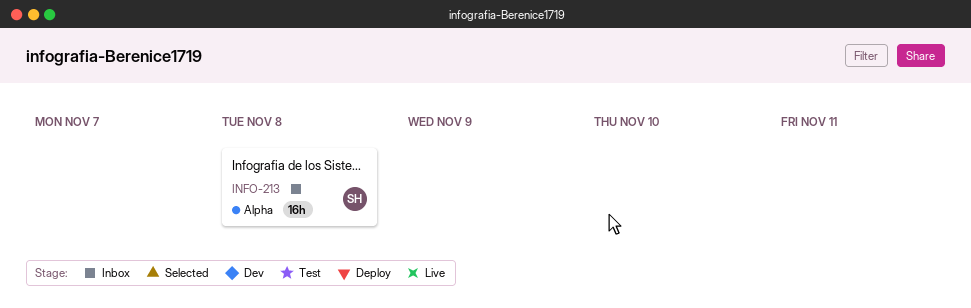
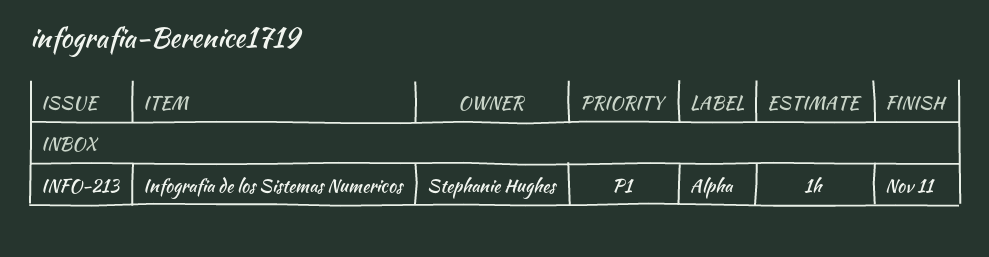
INFO-213, estimate: 16h -> 1h
INFO-213, due: Nov 8 -> Nov 11

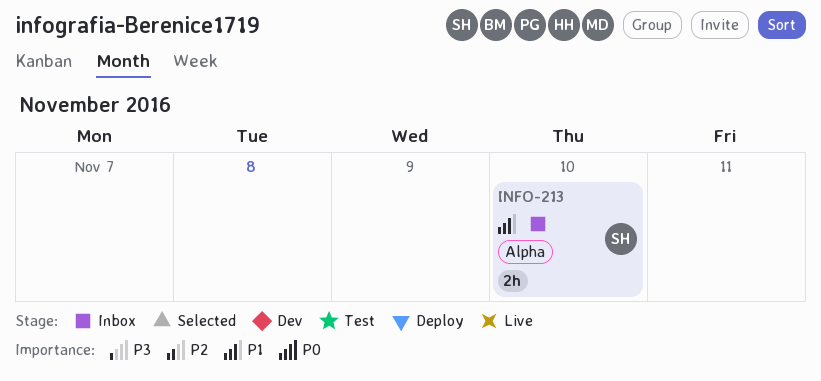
INFO-213, estimate: 1h -> 2h
INFO-213, due: Nov 11 -> Nov 10

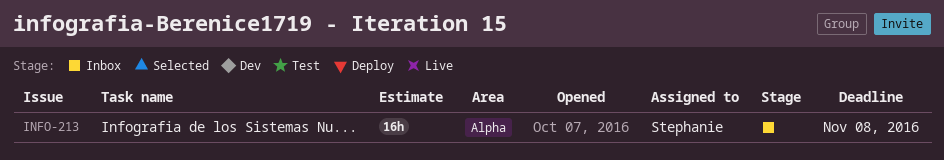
INFO-213, estimate: 2h -> 16h
INFO-213, due: Nov 10 -> Nov 8

